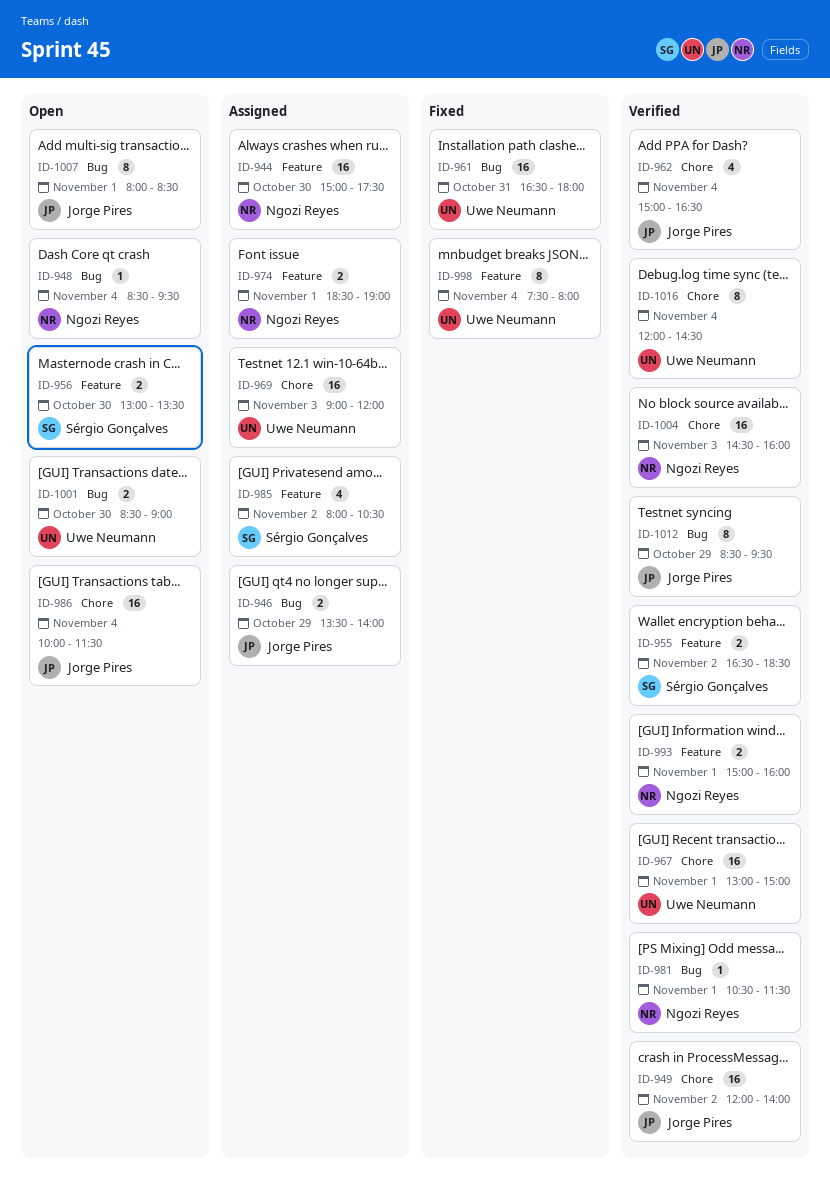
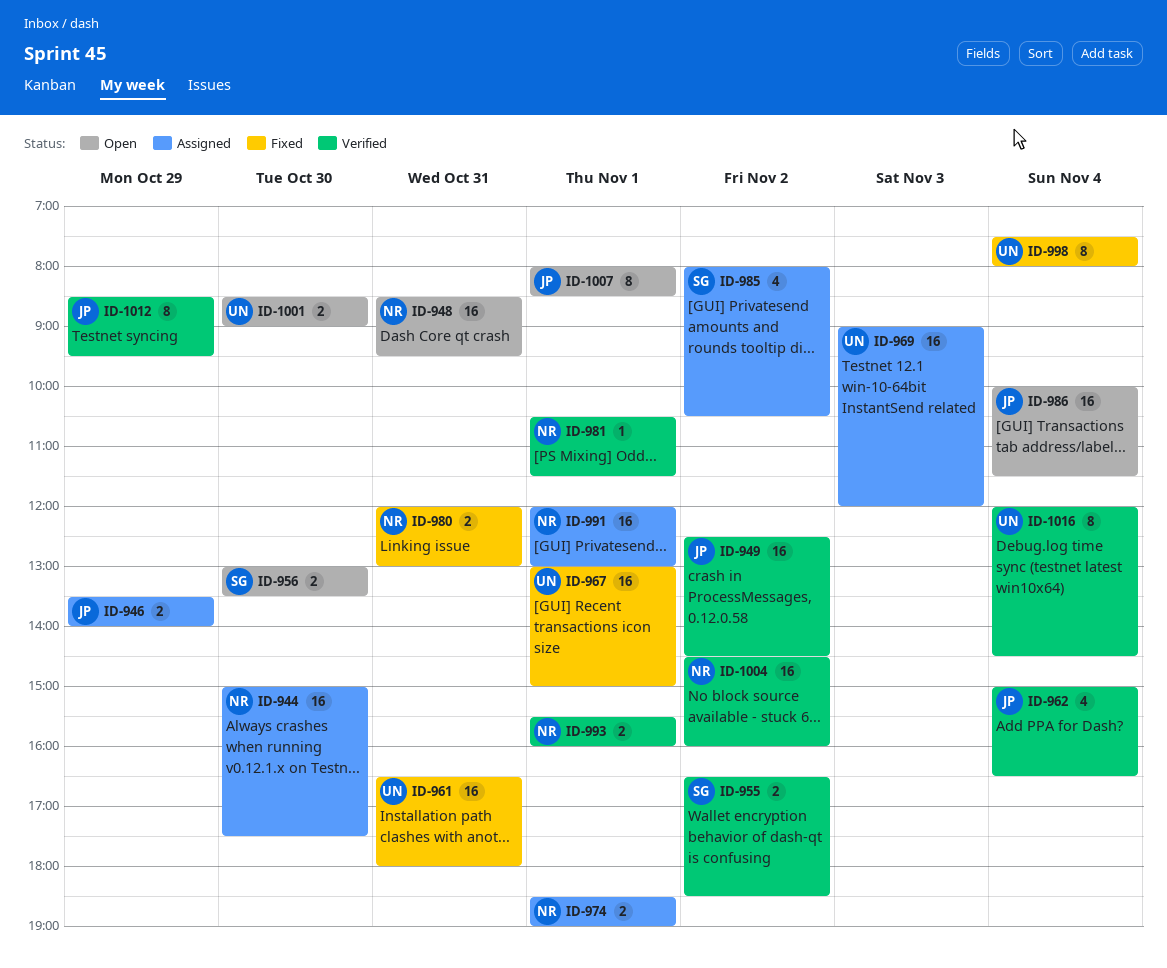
ID-948, estimate: 1 -> 16
ID-948, day: Nov 4 -> Oct 31
ID-949, begins: 12:00 -> 12:30
ID-949, ends: 14:00 -> 14:30
ID-967, status: Verified -> Fixed
ID-980: none -> present
ID-991: none -> present
ID-993, begins: 15:00 -> 15:30
ID-1004, day: Nov 3 -> Nov 2

